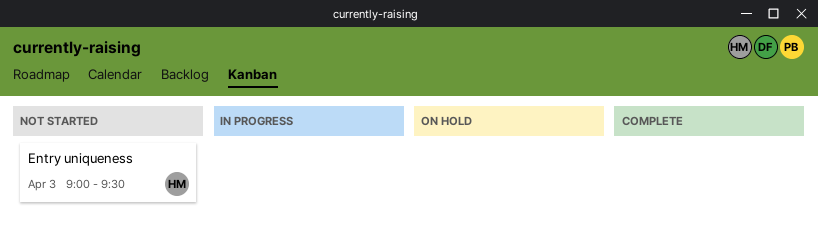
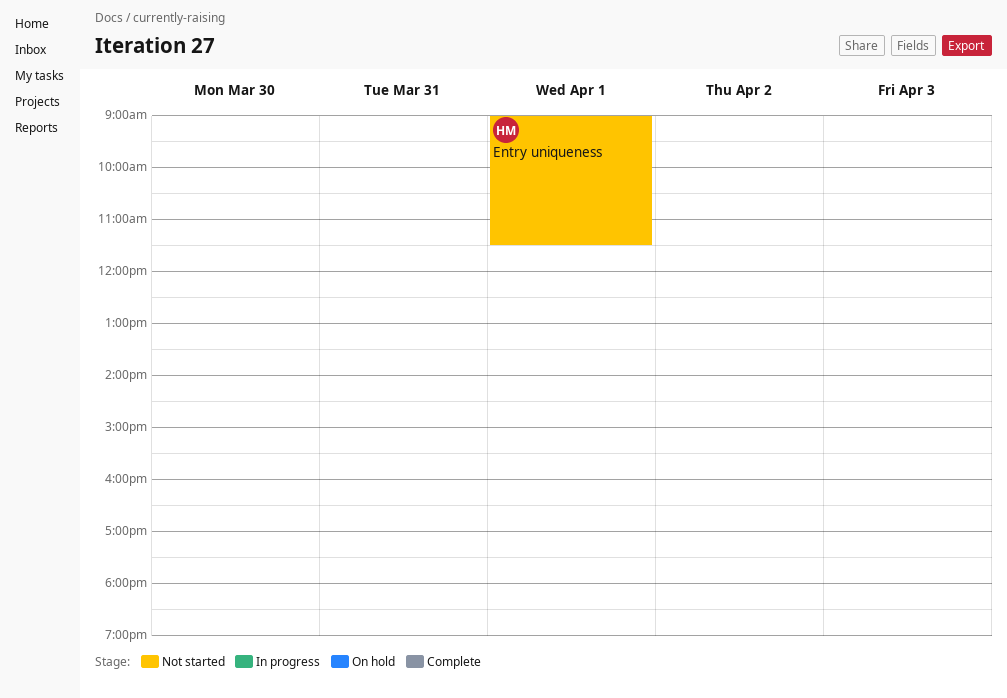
Entry uniqueness, day: Apr 3 -> Apr 1
Entry uniqueness, ends: 09:30 -> 11:30

